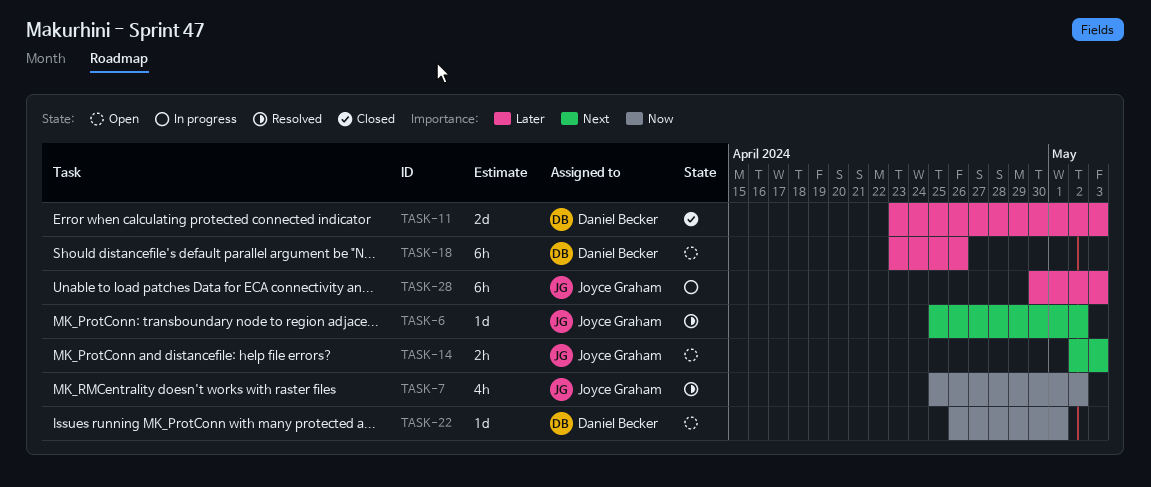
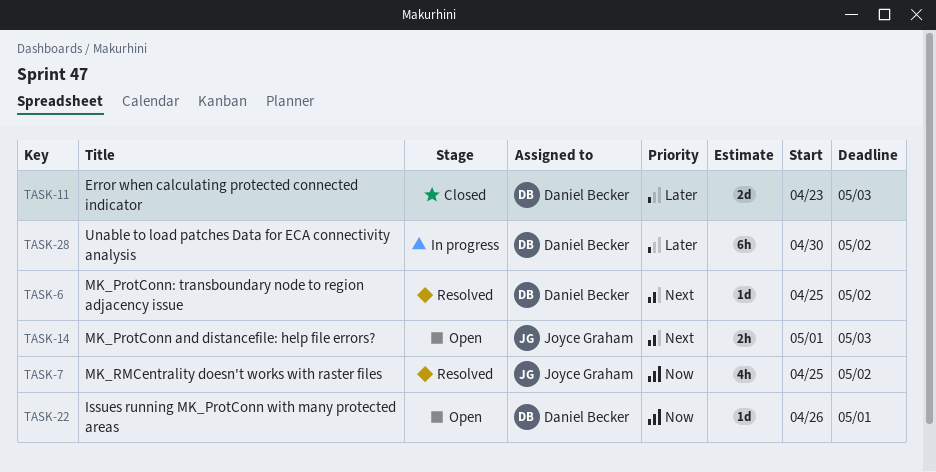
TASK-6, owner: Joyce Graham -> Daniel Becker
TASK-14, start: May 2 -> May 1
TASK-18: present -> none
TASK-28, owner: Joyce Graham -> Daniel Becker
TASK-28, due: May 3 -> May 2

